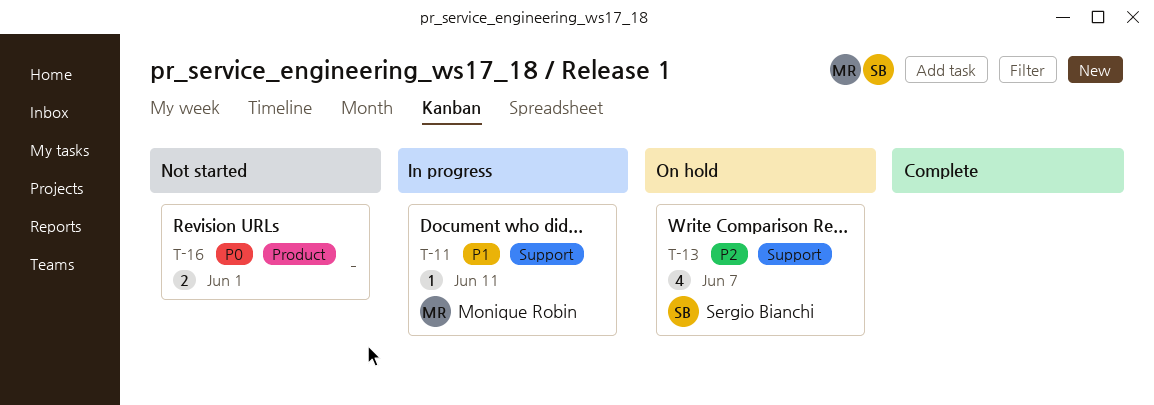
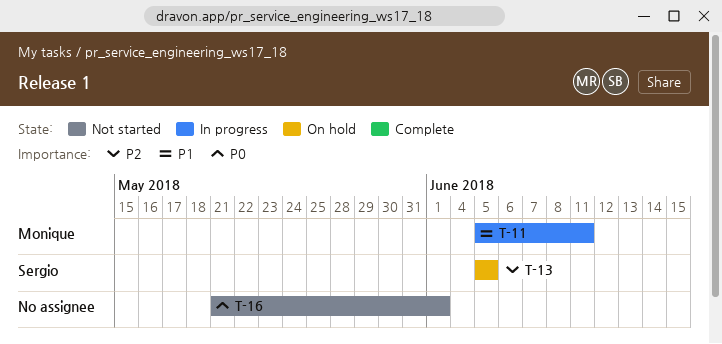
T-13, due: Jun 7 -> Jun 5

